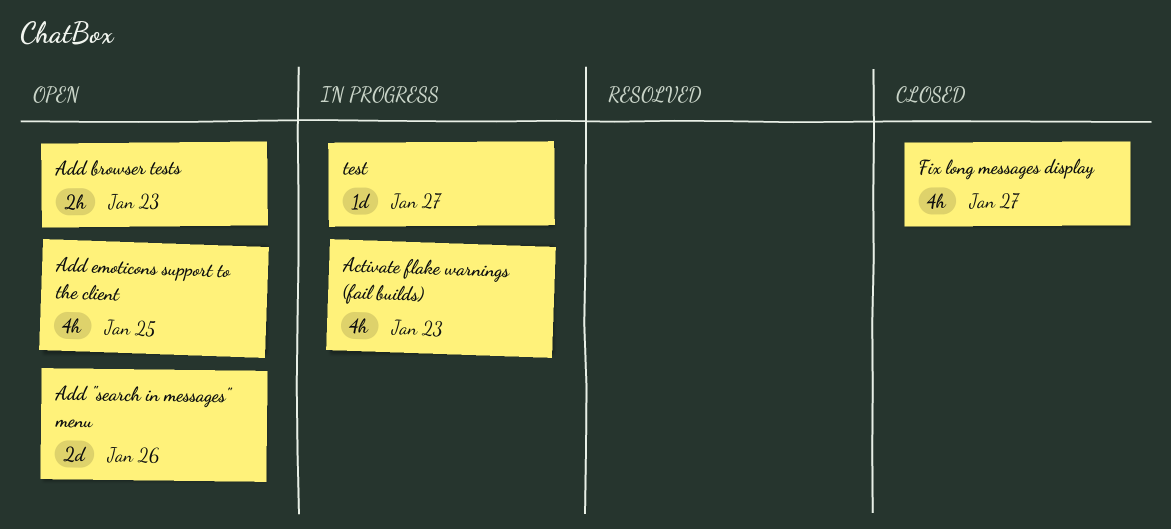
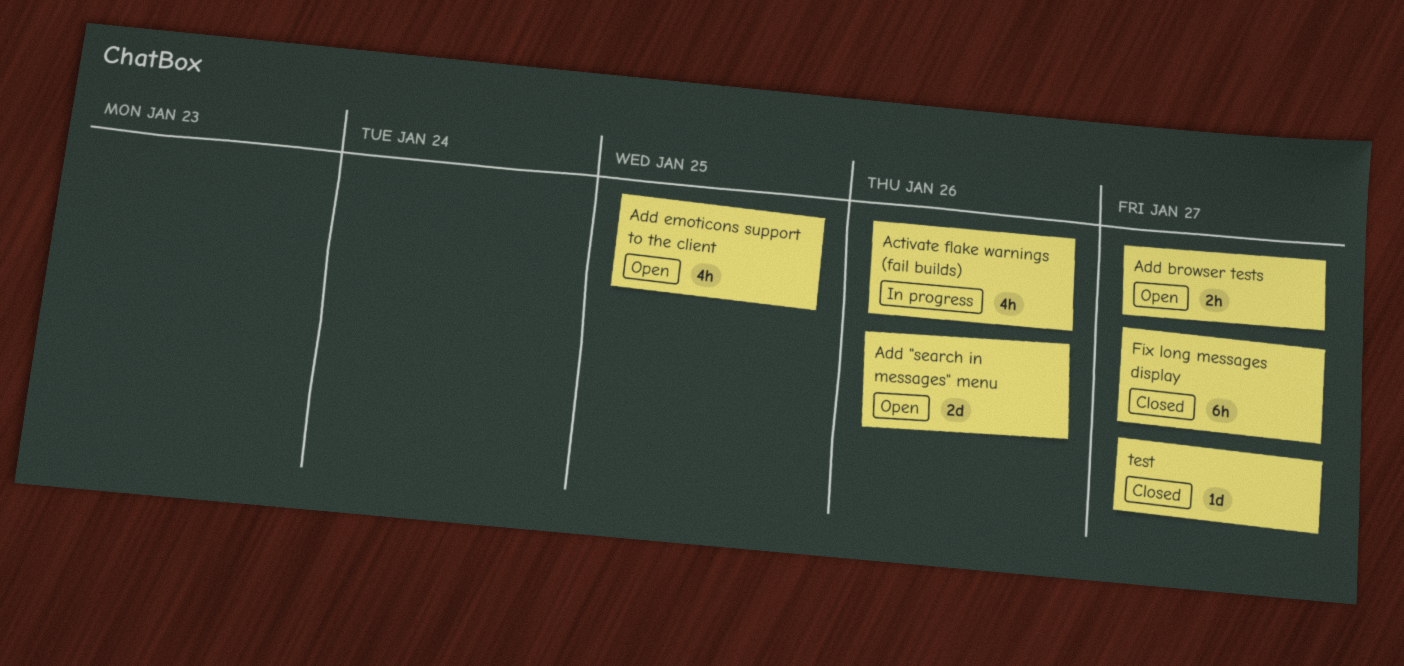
Activate flake warnings (fail builds), due: Jan 23 -> Jan 26
Add browser tests, due: Jan 23 -> Jan 27
Fix long messages display, estimate: 4h -> 6h
test, status: In progress -> Closed

